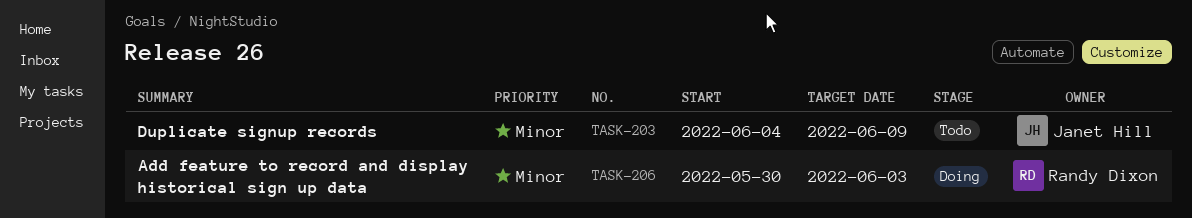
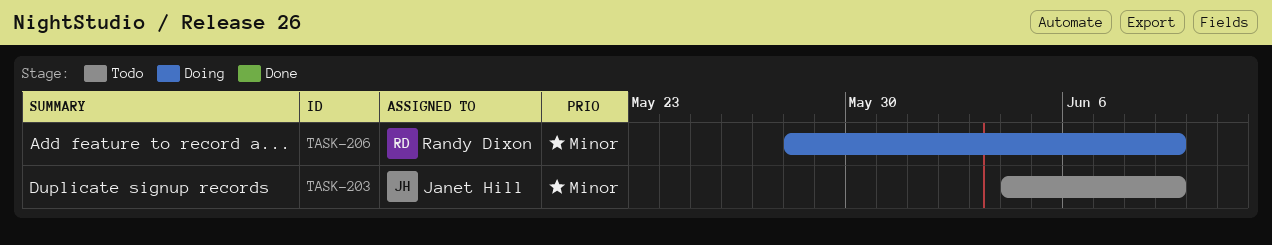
TASK-206, start: May 30 -> May 28
TASK-206, due: Jun 3 -> Jun 9

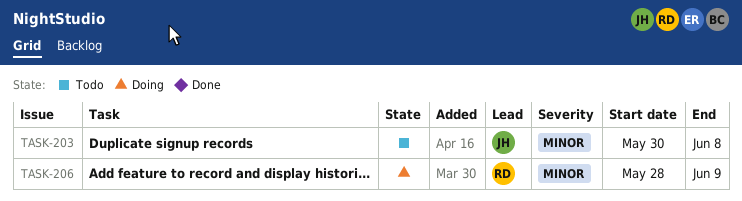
TASK-203, start: Jun 4 -> May 30
TASK-203, due: Jun 9 -> Jun 8

